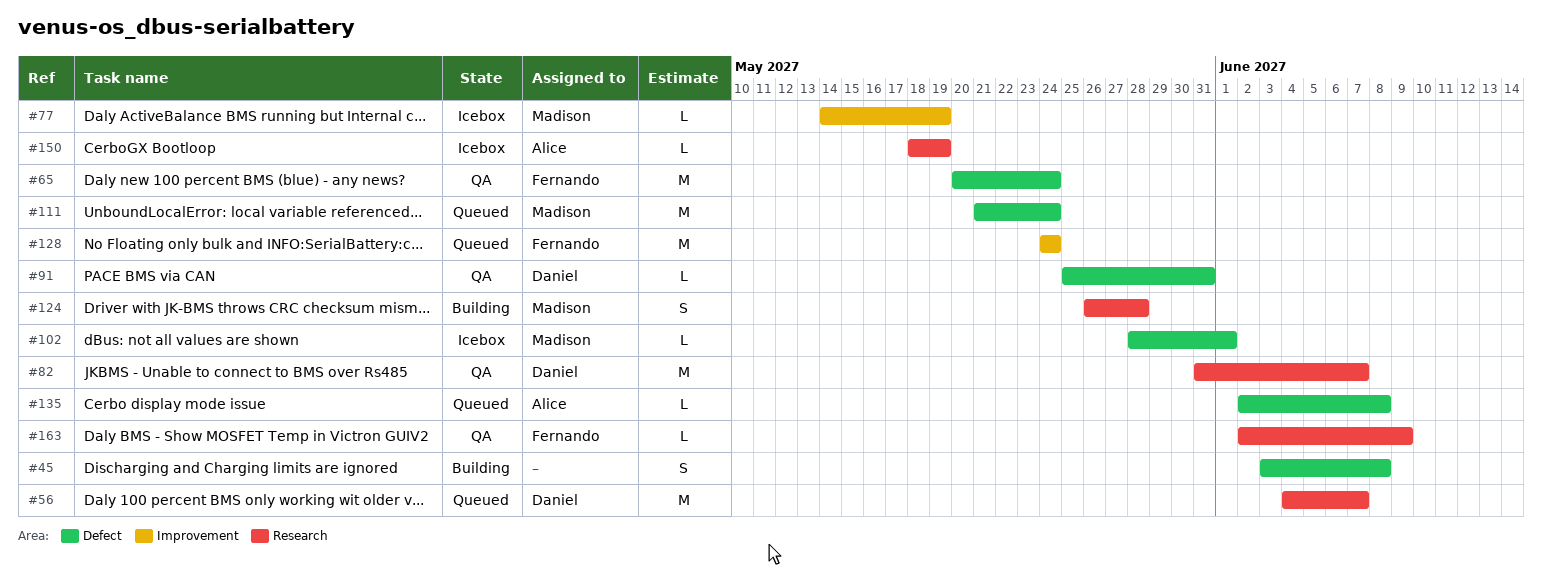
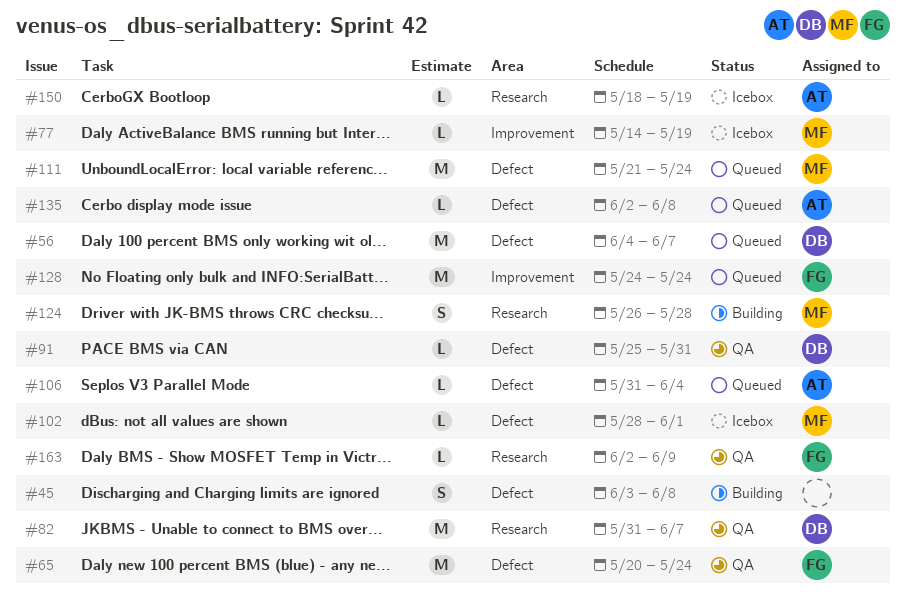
#56, label: Research -> Defect
#106: none -> present

